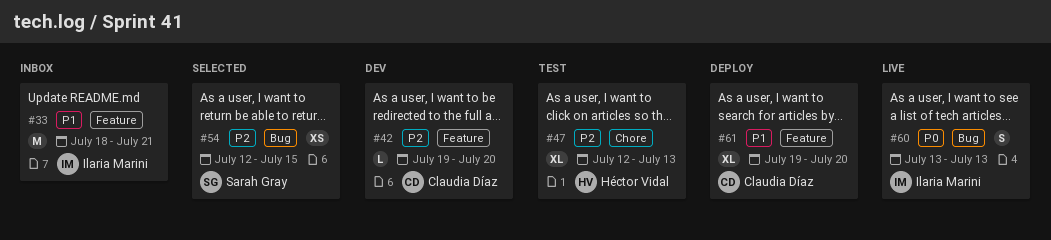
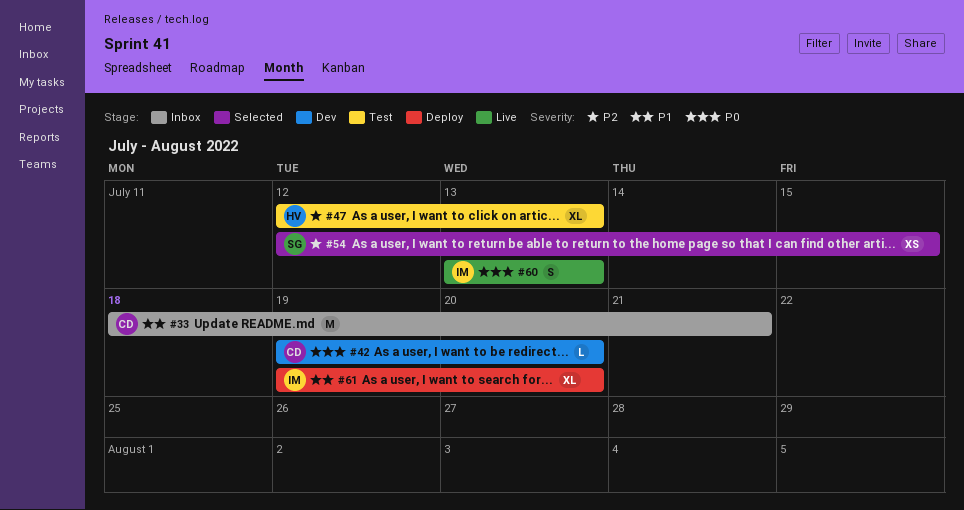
#33, owner: Ilaria Marini -> Claudia Díaz
#42, priority: P2 -> P0
#61, owner: Claudia Díaz -> Ilaria Marini

